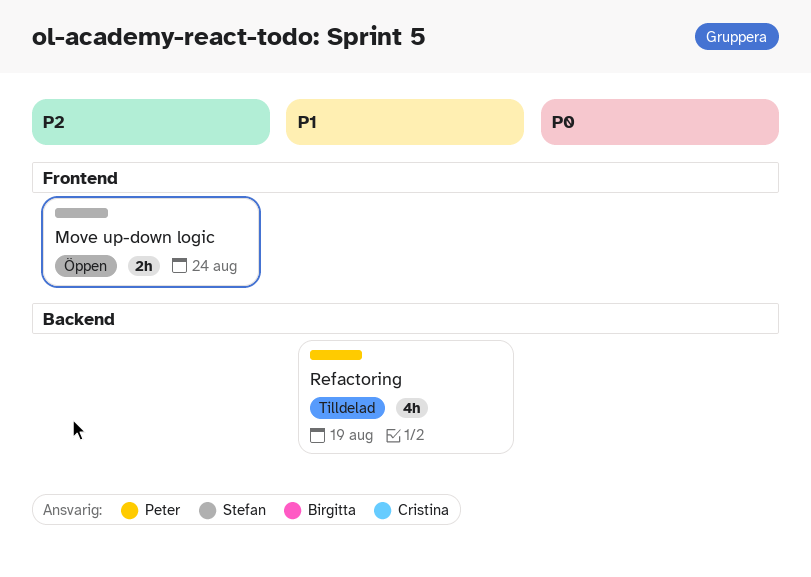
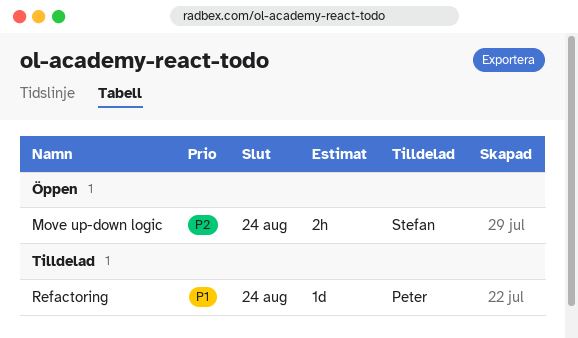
Refactoring, estimate: 4h -> 1d
Refactoring, due: Aug 19 -> Aug 24

